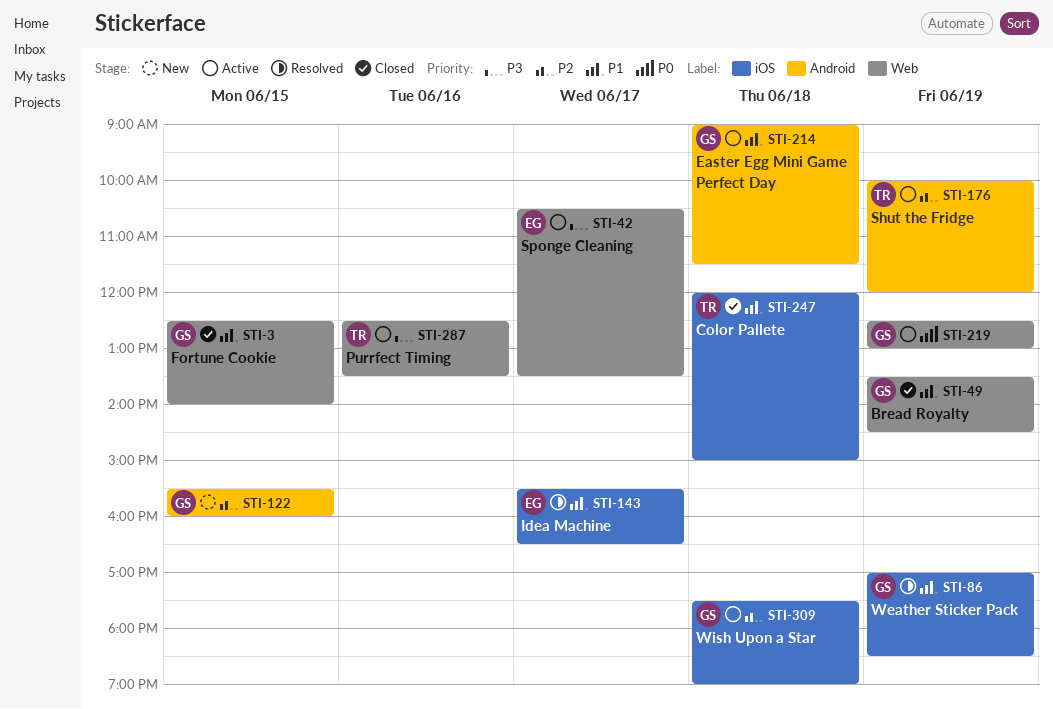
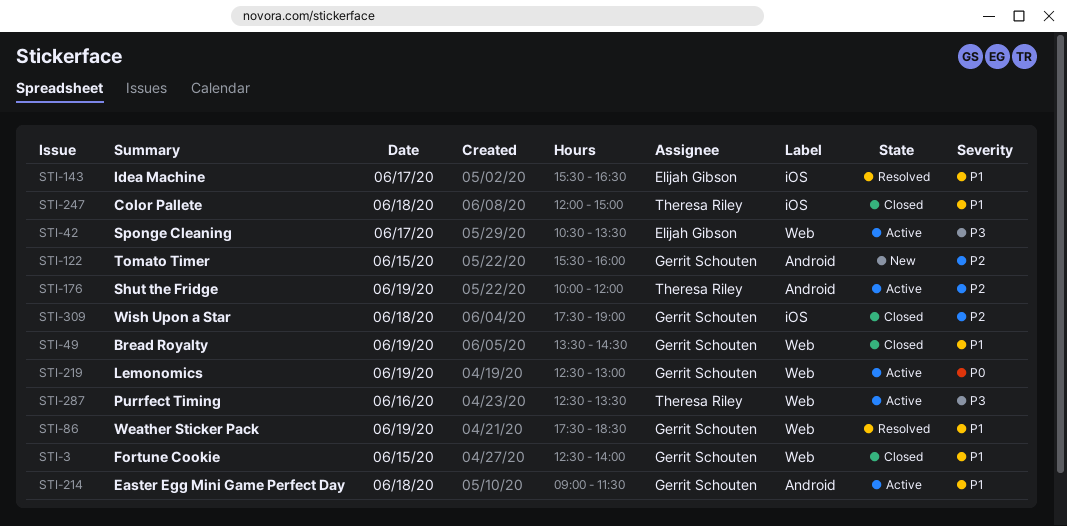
STI-86, label: iOS -> Web
STI-86, begins: 17:00 -> 17:30
STI-309, status: Active -> Closed

